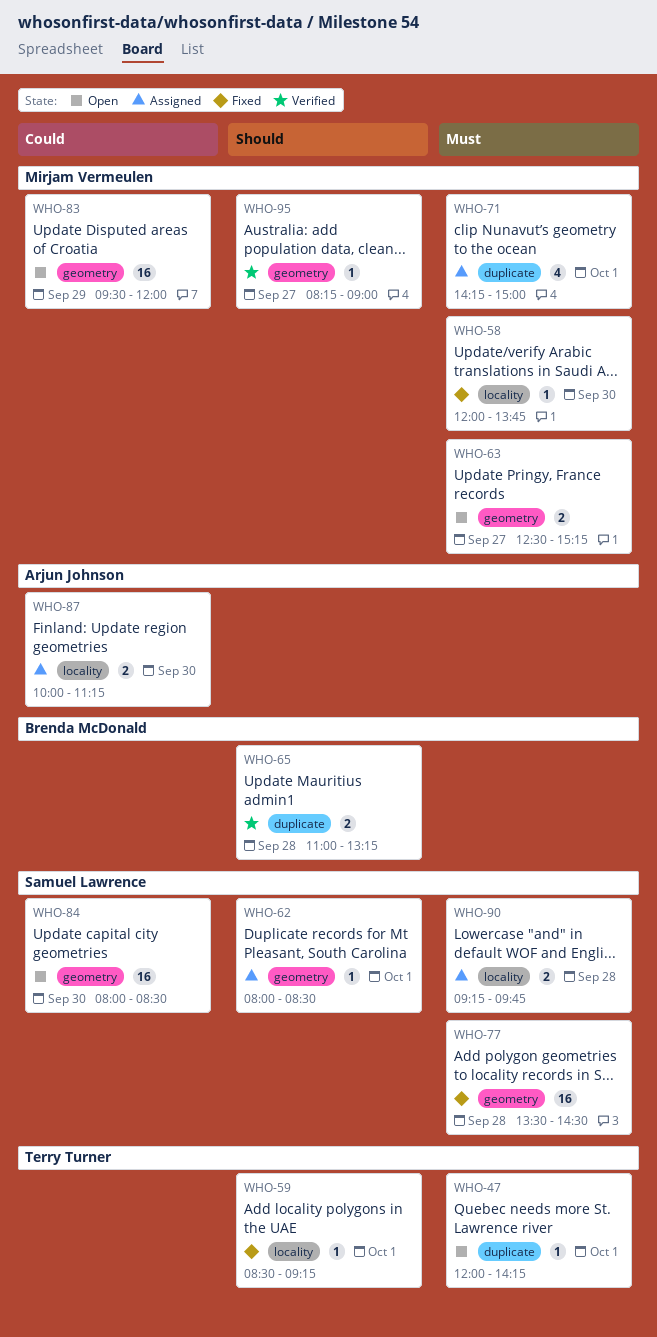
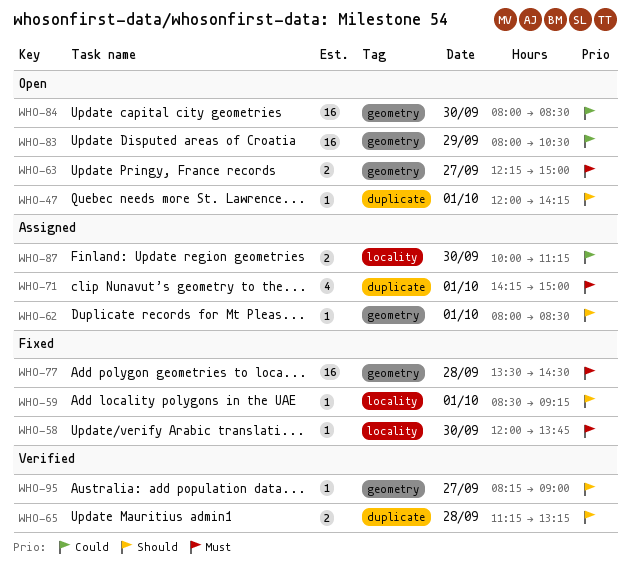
WHO-47, priority: Must -> Should
WHO-63, begins: 12:30 -> 12:15
WHO-63, ends: 15:15 -> 15:00
WHO-65, begins: 11:00 -> 11:15
WHO-83, begins: 09:30 -> 08:00
WHO-83, ends: 12:00 -> 10:30
WHO-90: present -> none

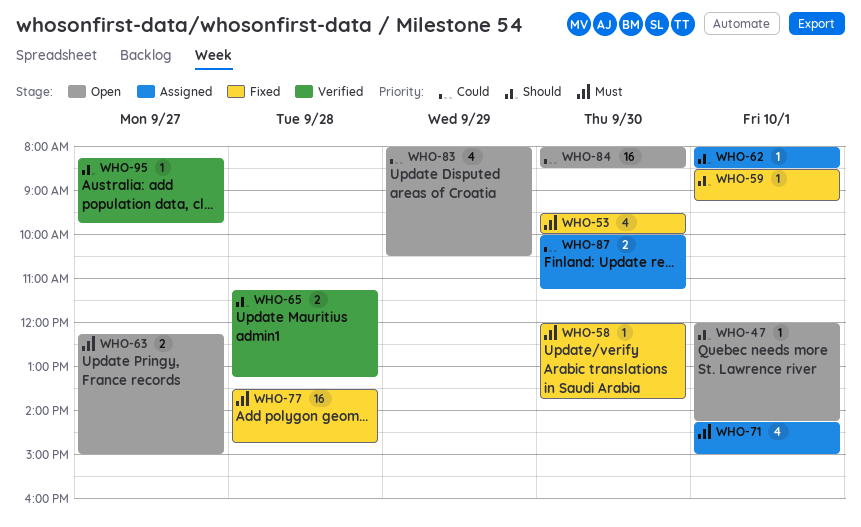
WHO-53: none -> present
WHO-77, ends: 14:30 -> 14:45
WHO-83, estimate: 16 -> 4
WHO-95, ends: 09:00 -> 09:45

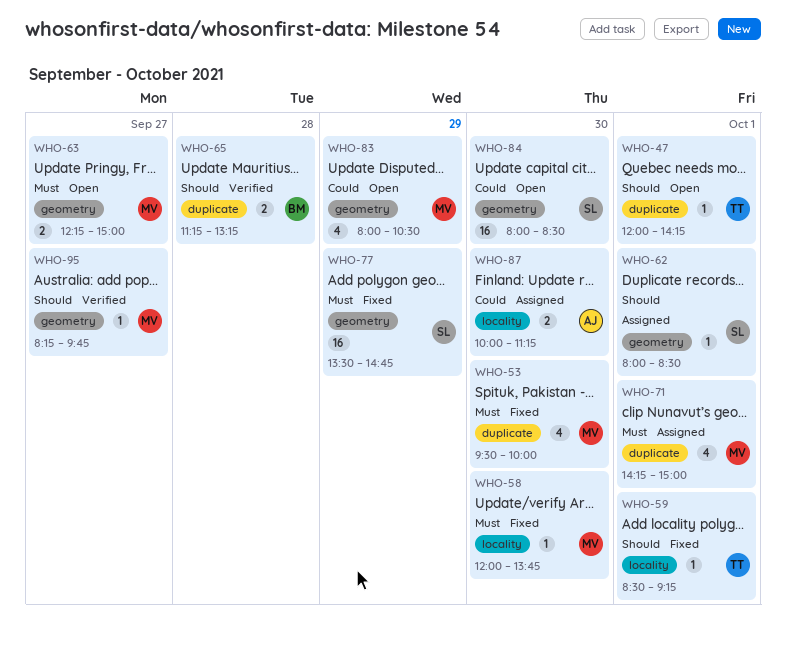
WHO-77, day: Sep 28 -> Sep 29

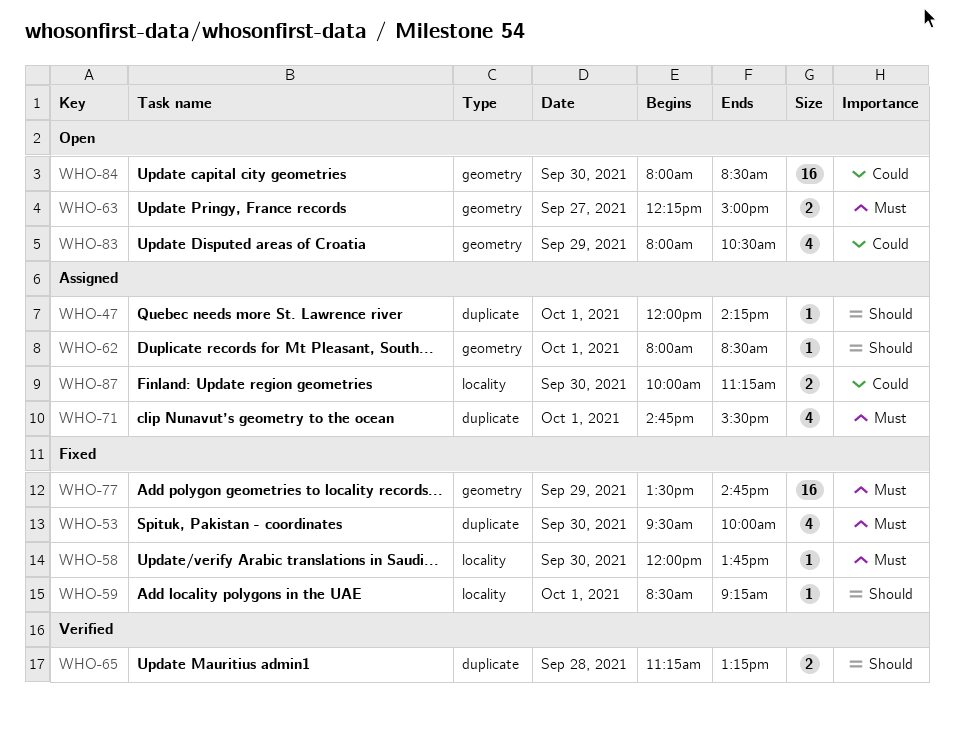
WHO-47, status: Open -> Assigned
WHO-71, begins: 14:15 -> 14:45
WHO-71, ends: 15:00 -> 15:30
WHO-95: present -> none

